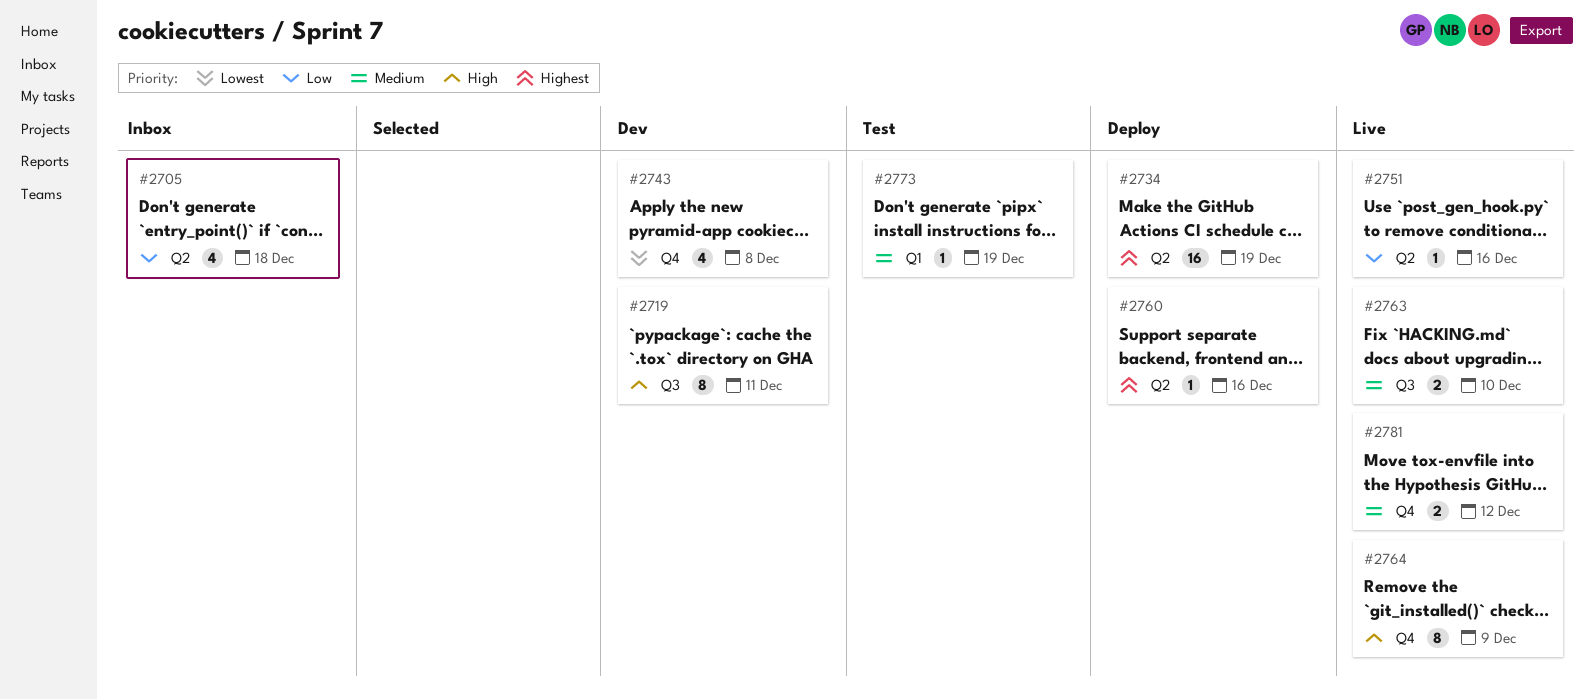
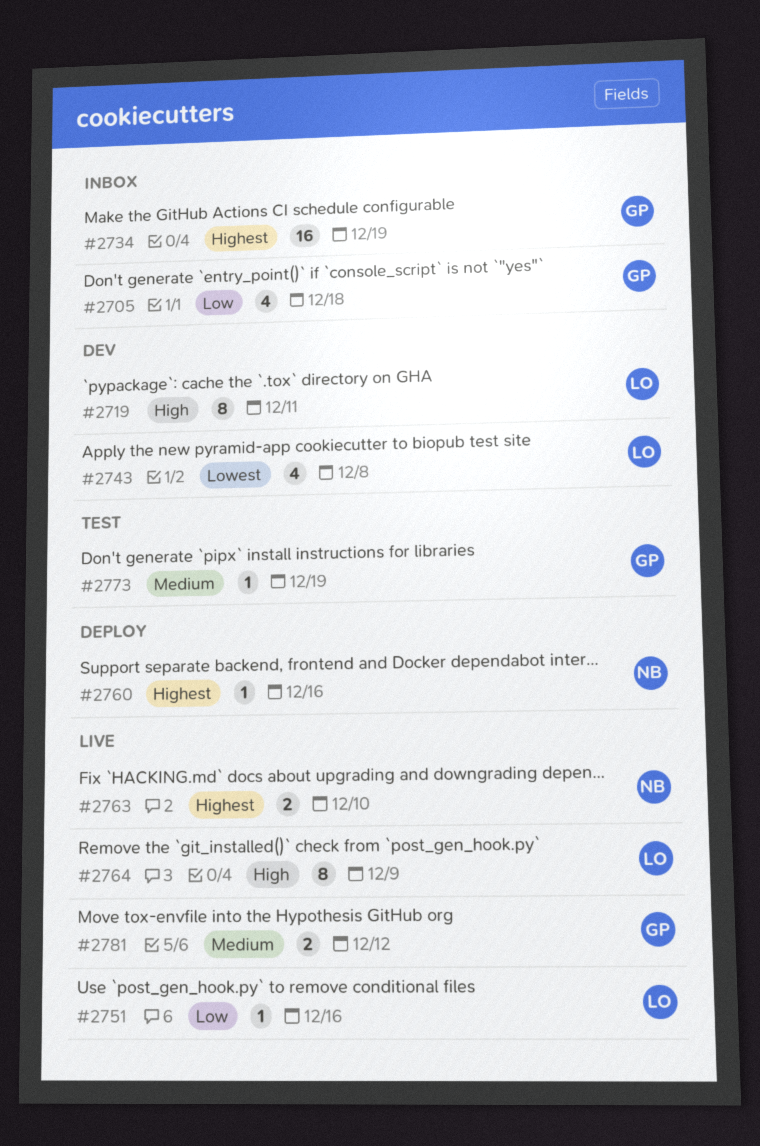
#2734, status: Deploy -> Inbox
#2763, priority: Medium -> Highest

